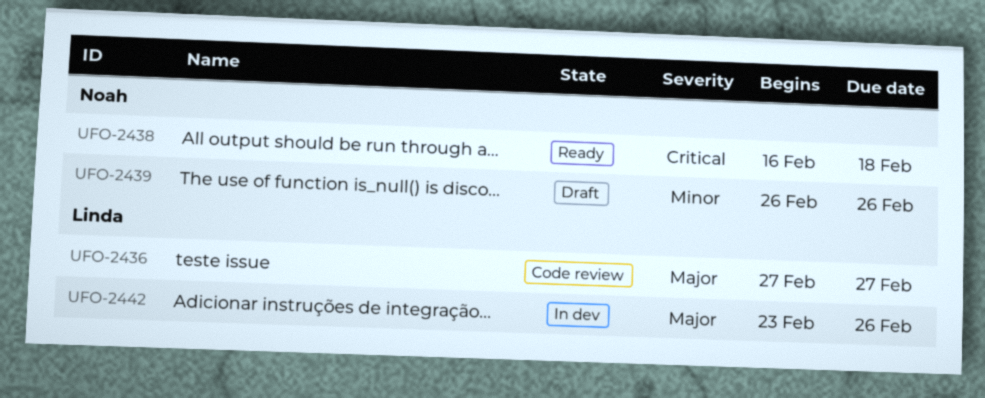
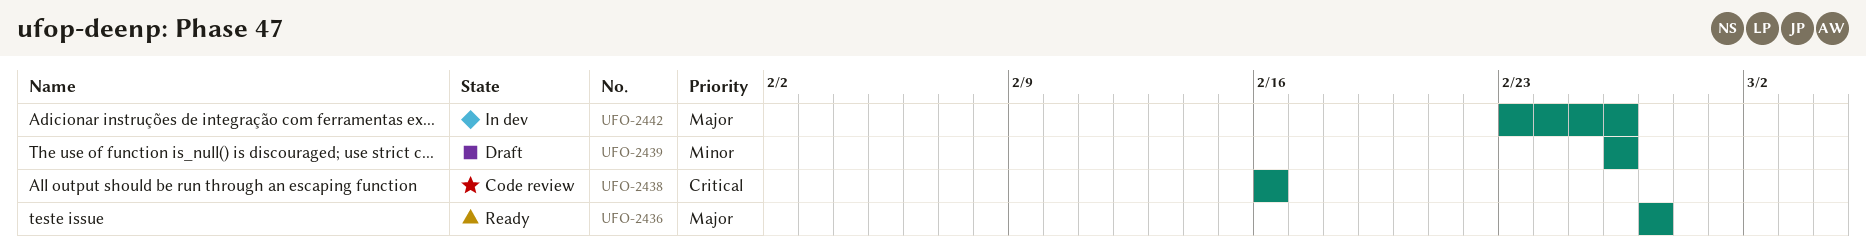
UFO-2436, status: Code review -> Ready
UFO-2438, status: Ready -> Code review
UFO-2438, due: Feb 18 -> Feb 16

